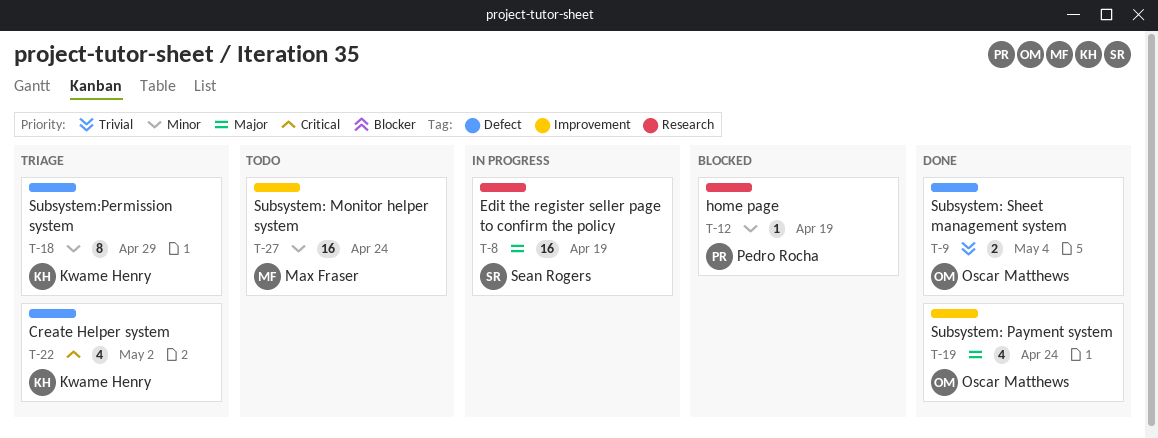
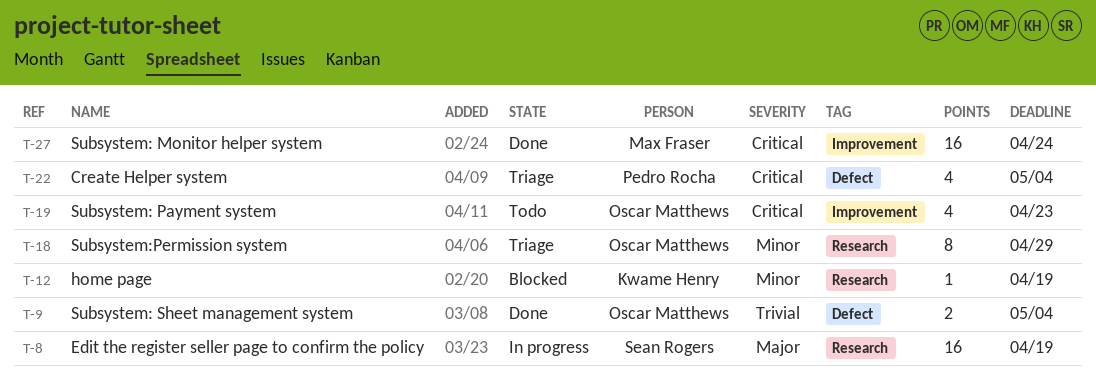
T-12, owner: Pedro Rocha -> Kwame Henry
T-18, owner: Kwame Henry -> Oscar Matthews
T-18, label: Defect -> Research
T-19, status: Done -> Todo
T-19, priority: Major -> Critical
T-19, due: Apr 24 -> Apr 23
T-22, owner: Kwame Henry -> Pedro Rocha
T-22, due: May 2 -> May 4
T-27, status: Todo -> Done
T-27, priority: Minor -> Critical

